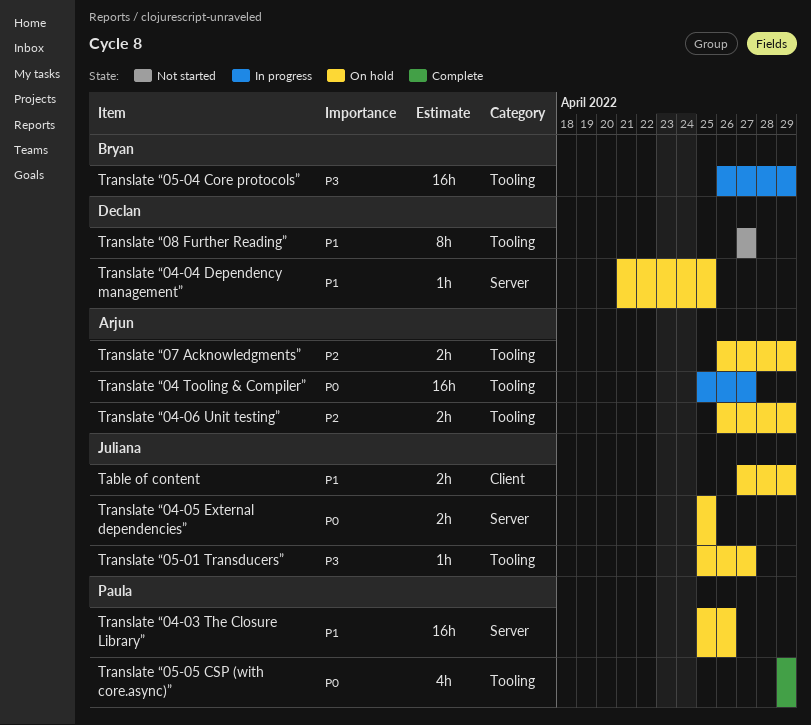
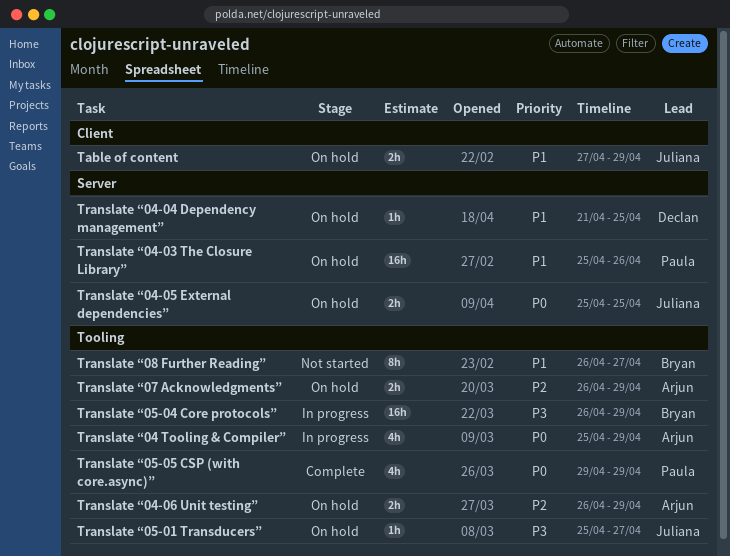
Translate “04 Tooling & Compiler”, estimate: 16h -> 4h
Translate “04 Tooling & Compiler”, due: Apr 27 -> Apr 29
Translate “08 Further Reading”, owner: Declan -> Bryan
Translate “08 Further Reading”, start: Apr 27 -> Apr 26

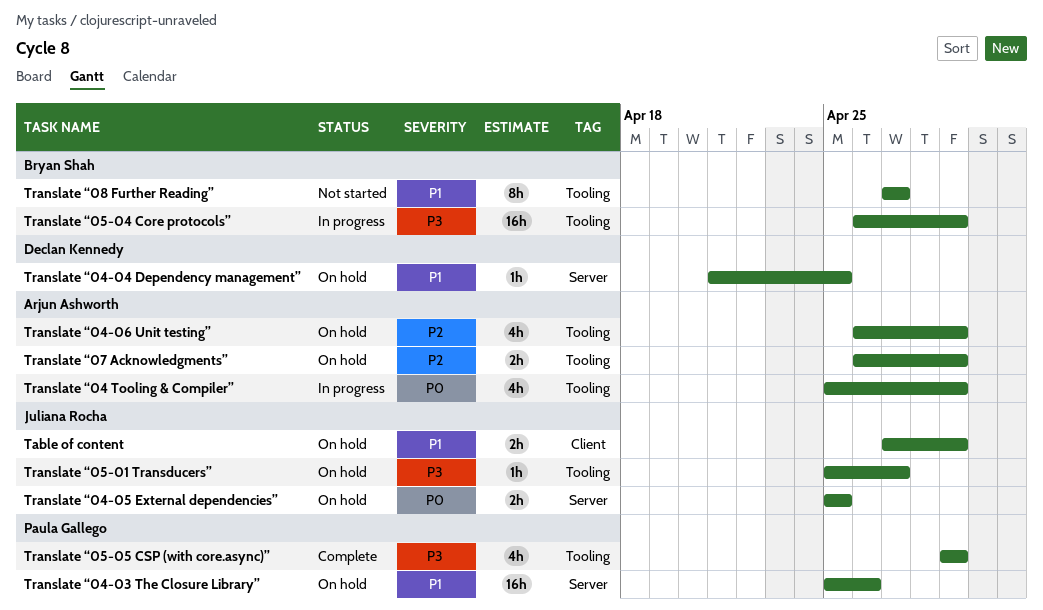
Translate “04-06 Unit testing”, estimate: 2h -> 4h
Translate “05-05 CSP (with core.async)”, priority: P0 -> P3
Translate “08 Further Reading”, start: Apr 26 -> Apr 27

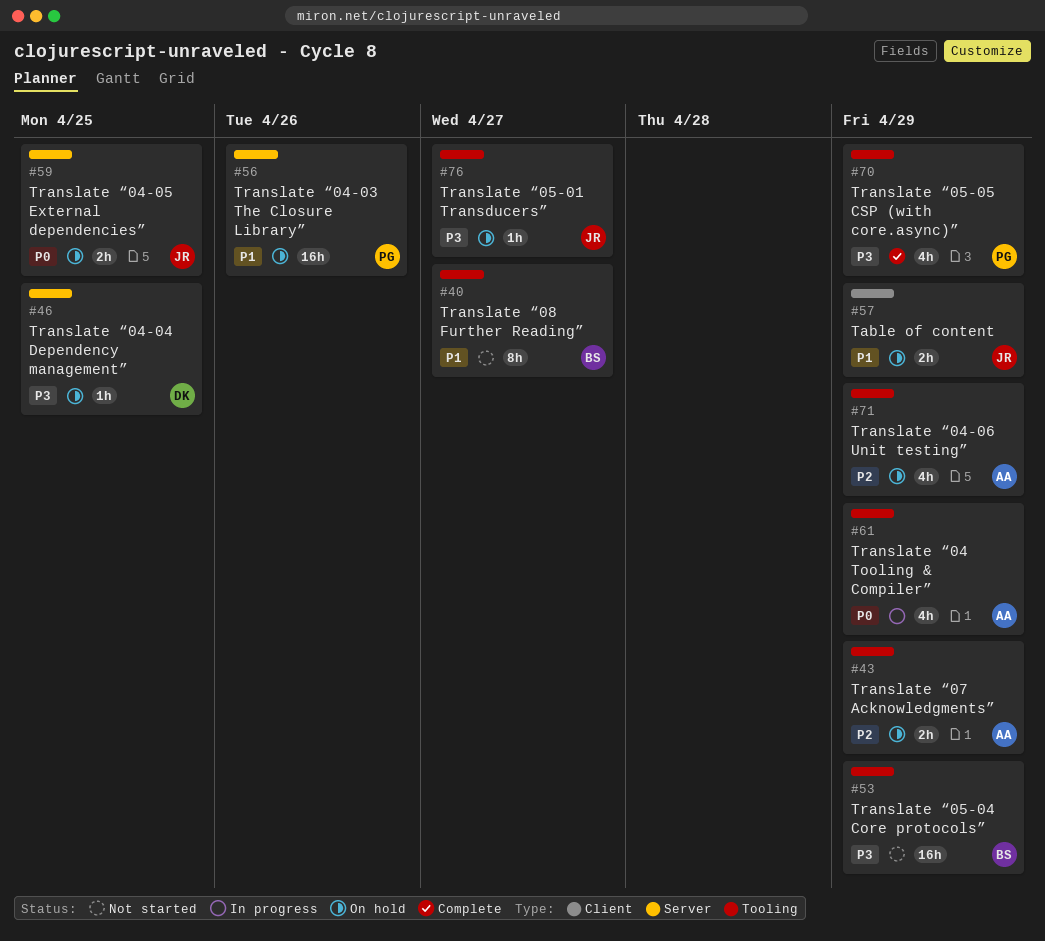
Translate “04-04 Dependency management”, priority: P1 -> P3
Translate “05-04 Core protocols”, status: In progress -> Not started

